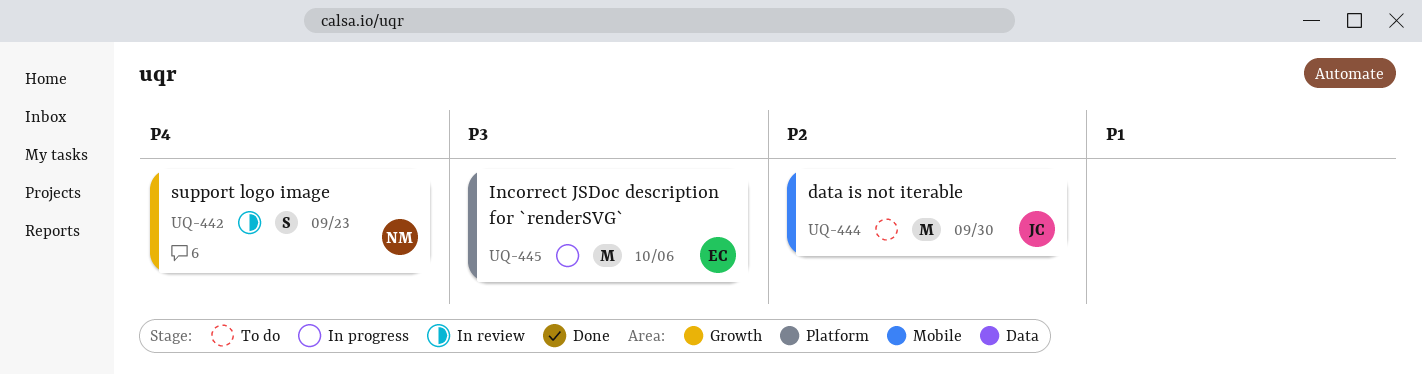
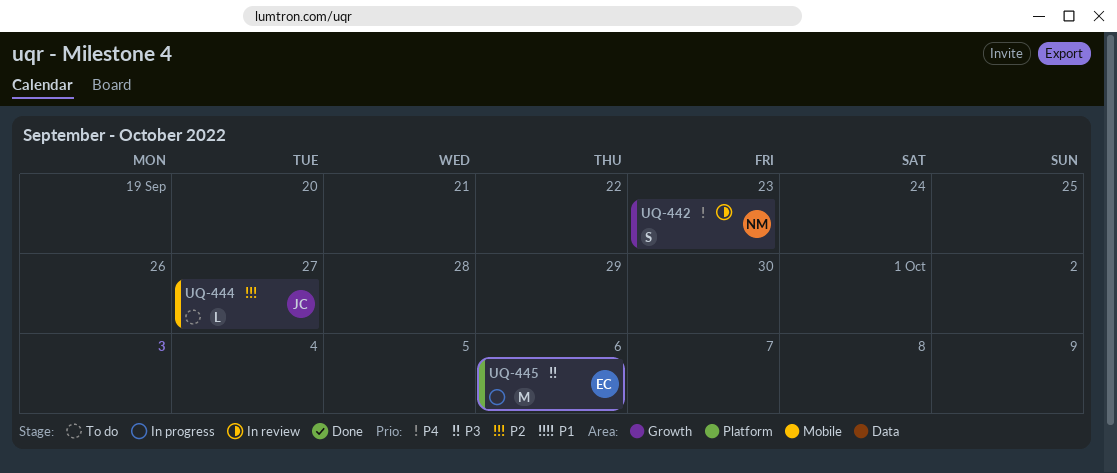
UQ-444, estimate: M -> L
UQ-444, due: Sep 30 -> Sep 27

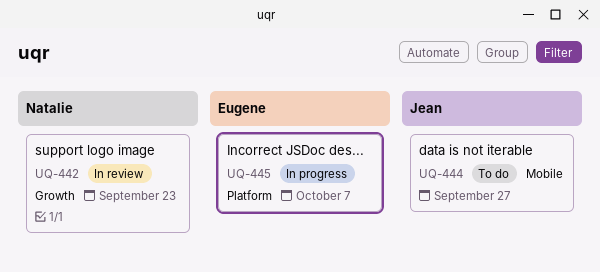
UQ-445, due: Oct 6 -> Oct 7

